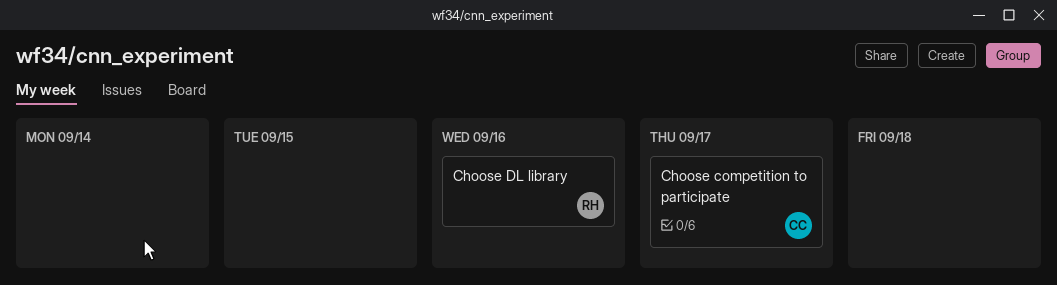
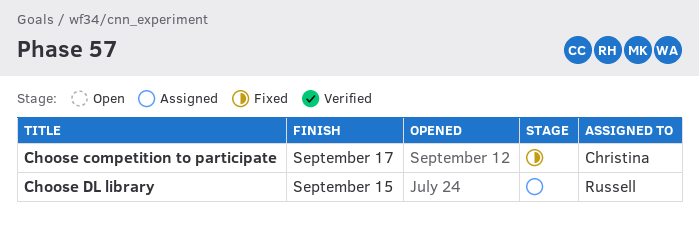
Choose DL library, due: Sep 16 -> Sep 15

